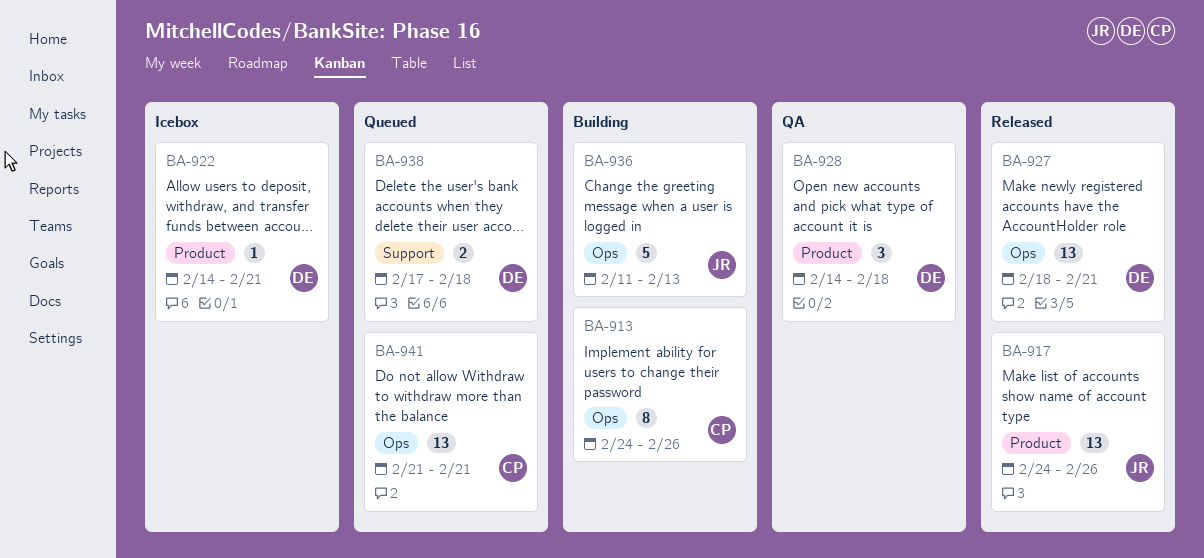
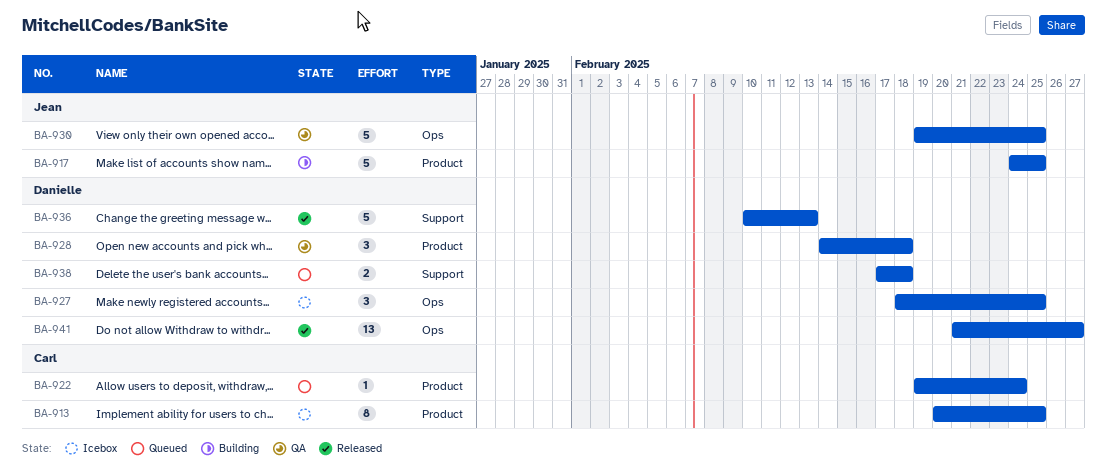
BA-913, status: Building -> Icebox
BA-913, label: Ops -> Product
BA-913, start: Feb 24 -> Feb 20
BA-913, due: Feb 26 -> Feb 25
BA-917, status: Released -> Building
BA-917, estimate: 13 -> 5
BA-917, due: Feb 26 -> Feb 25
BA-922, status: Icebox -> Queued
BA-922, owner: Danielle -> Carl
BA-922, start: Feb 14 -> Feb 19
BA-922, due: Feb 21 -> Feb 24
BA-927, status: Released -> Icebox
BA-927, estimate: 13 -> 3
BA-927, due: Feb 21 -> Feb 25
BA-930: none -> present
BA-936, status: Building -> Released
BA-936, owner: Jean -> Danielle
BA-936, label: Ops -> Support
BA-936, start: Feb 11 -> Feb 10
BA-941, status: Queued -> Released
BA-941, owner: Carl -> Danielle
BA-941, due: Feb 21 -> Feb 27

